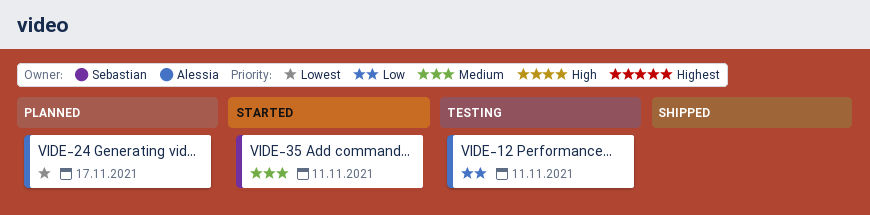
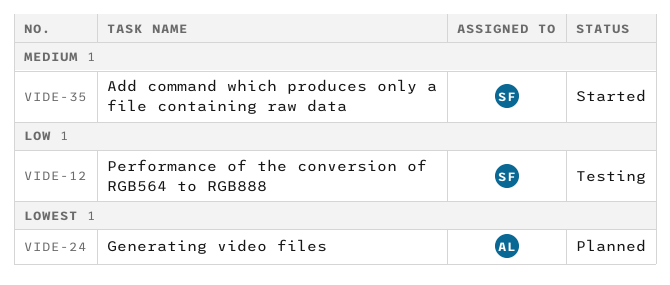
VIDE-12, owner: Alessia -> Sebastian

